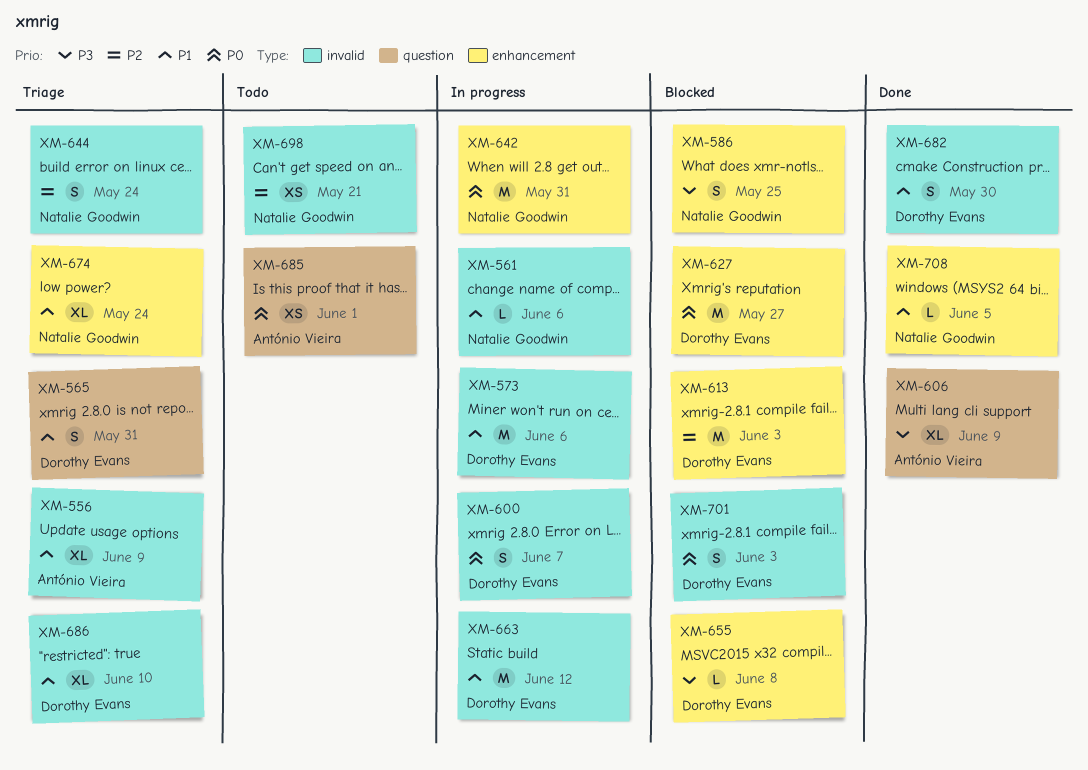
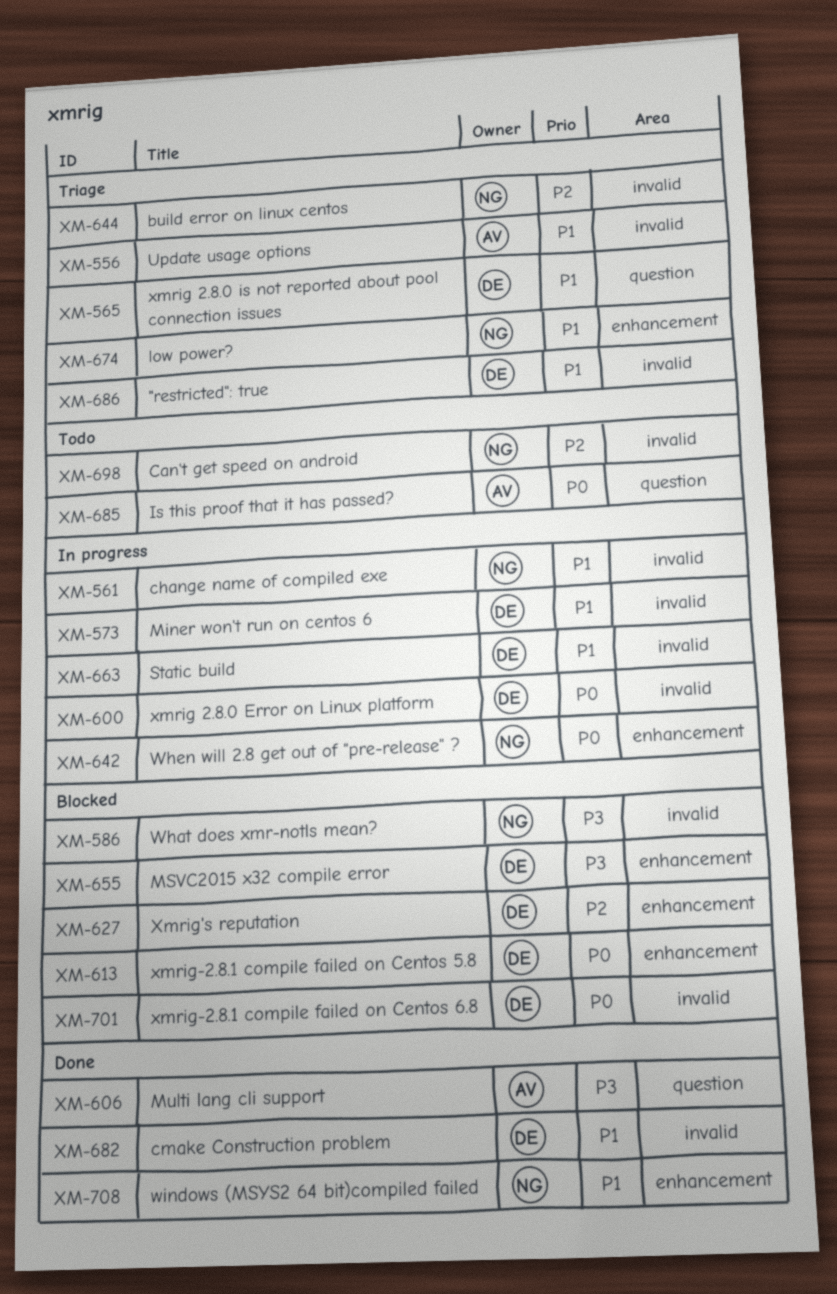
XM-586, label: enhancement -> invalid
XM-613, priority: P2 -> P0
XM-627, priority: P0 -> P2

